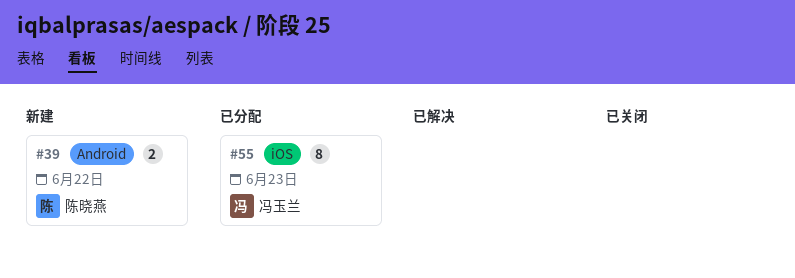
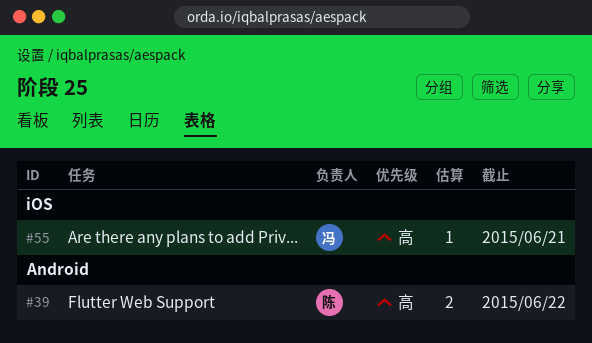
#55, estimate: 8 -> 1
#55, due: Jun 23 -> Jun 21

